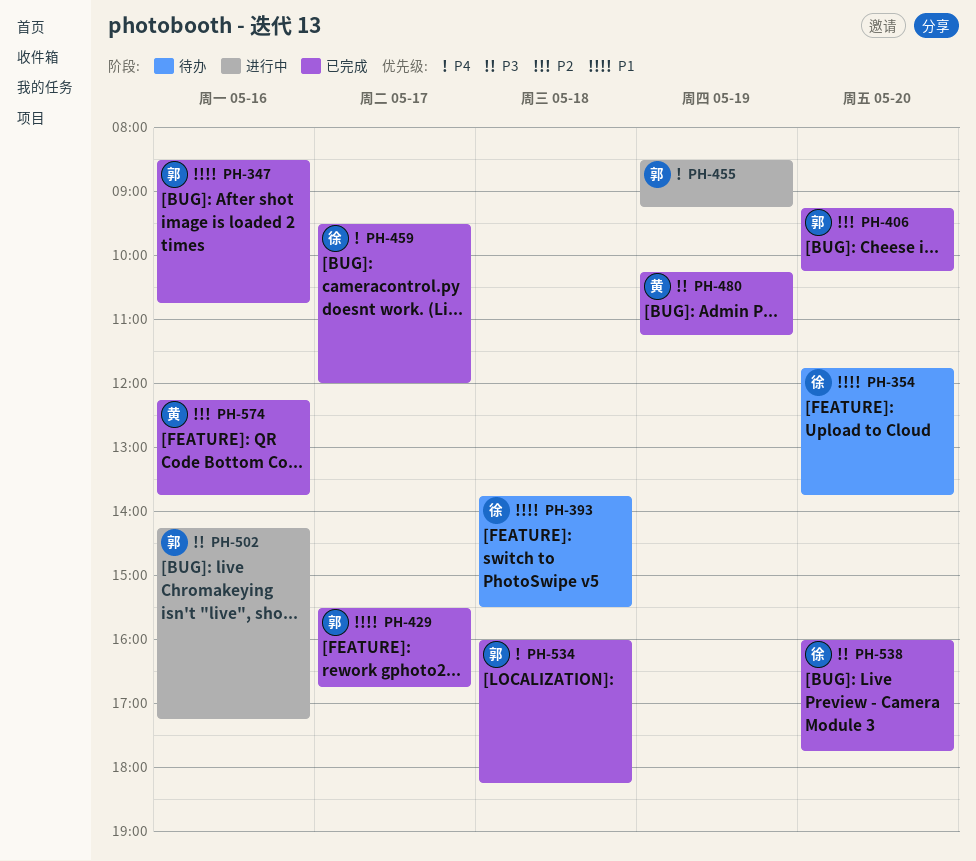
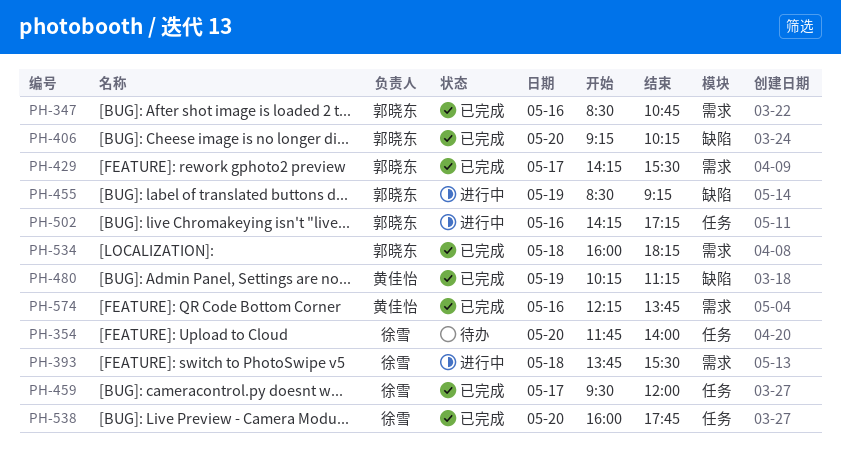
PH-354, ends: 13:45 -> 14:00
PH-393, status: 待办 -> 进行中
PH-429, begins: 15:30 -> 14:15
PH-429, ends: 16:45 -> 15:30

